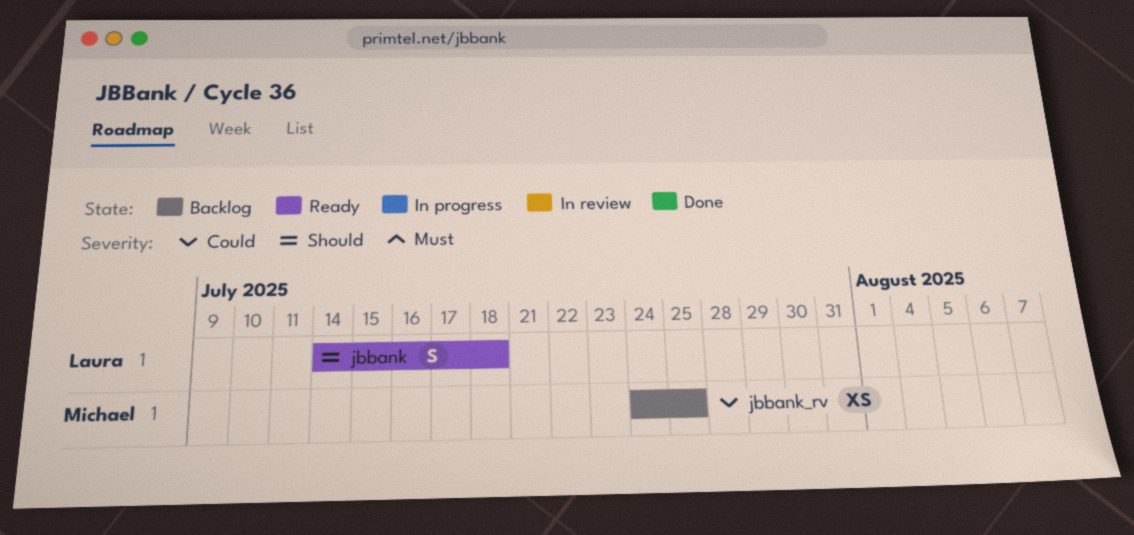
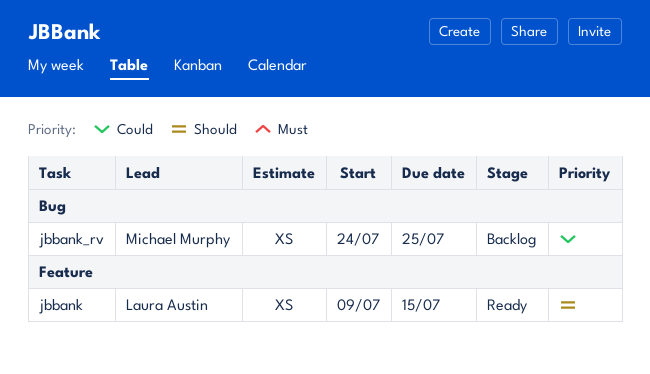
jbbank, estimate: S -> XS
jbbank, start: Jul 14 -> Jul 9
jbbank, due: Jul 18 -> Jul 15

